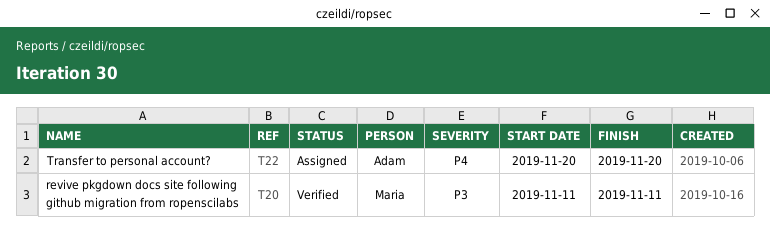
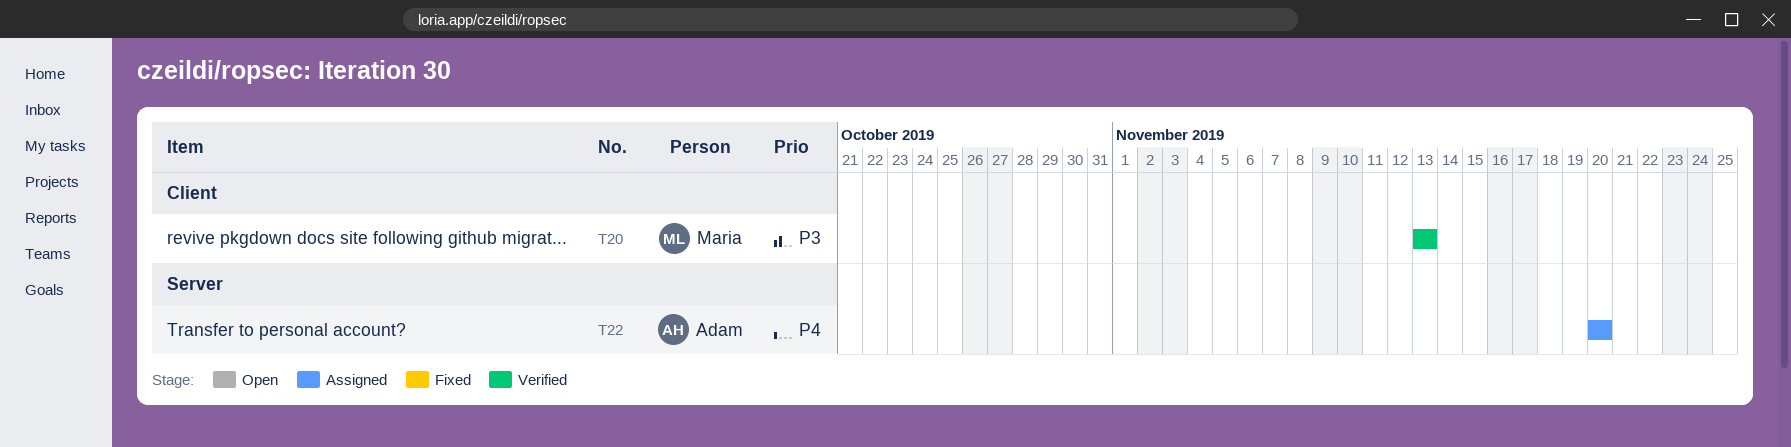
T20, start: Nov 11 -> Nov 13
T20, due: Nov 11 -> Nov 13

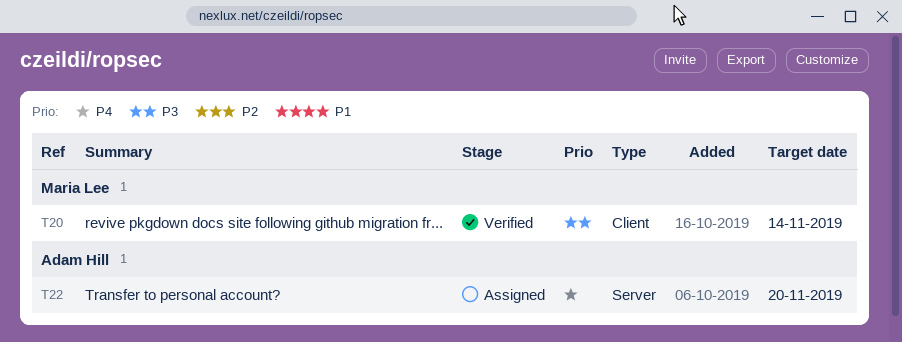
T20, due: Nov 13 -> Nov 14

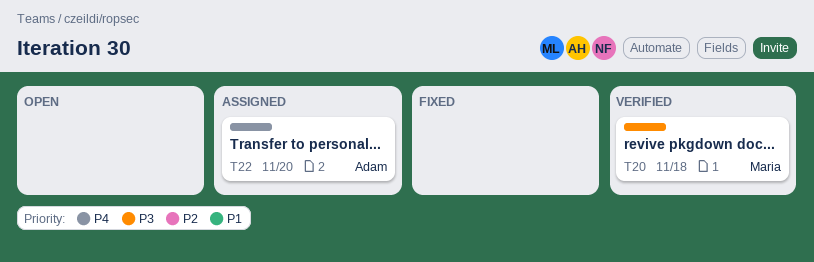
T20, due: Nov 14 -> Nov 18

